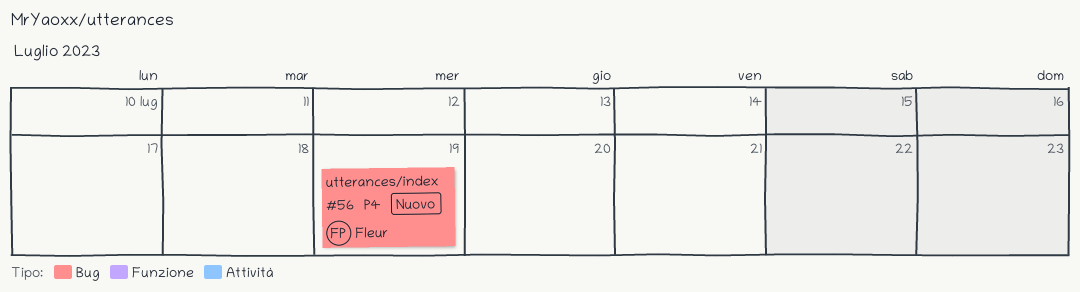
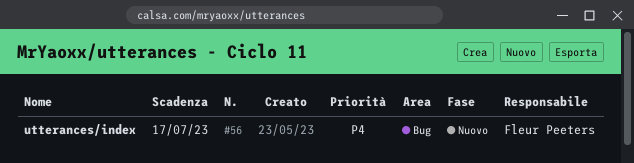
#56, due: Jul 19 -> Jul 17

